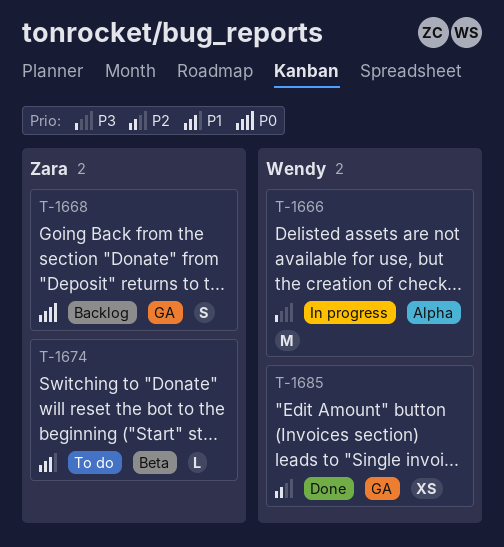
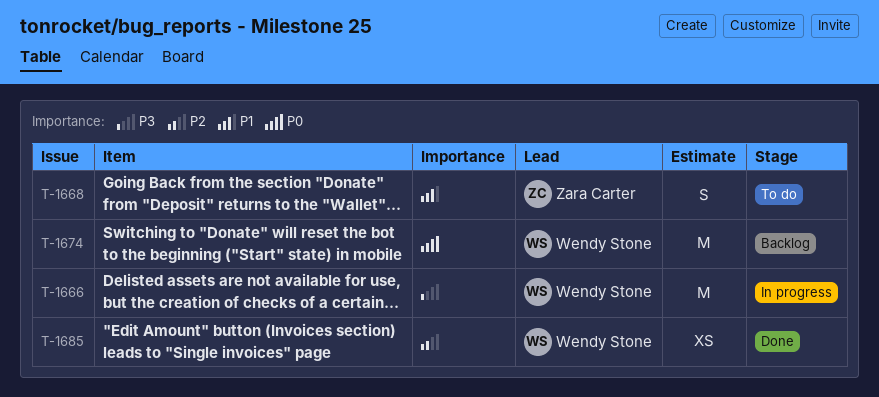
T-1668, status: Backlog -> To do
T-1668, priority: P0 -> P1
T-1674, status: To do -> Backlog
T-1674, owner: Zara Carter -> Wendy Stone
T-1674, priority: P1 -> P0
T-1674, estimate: L -> M

